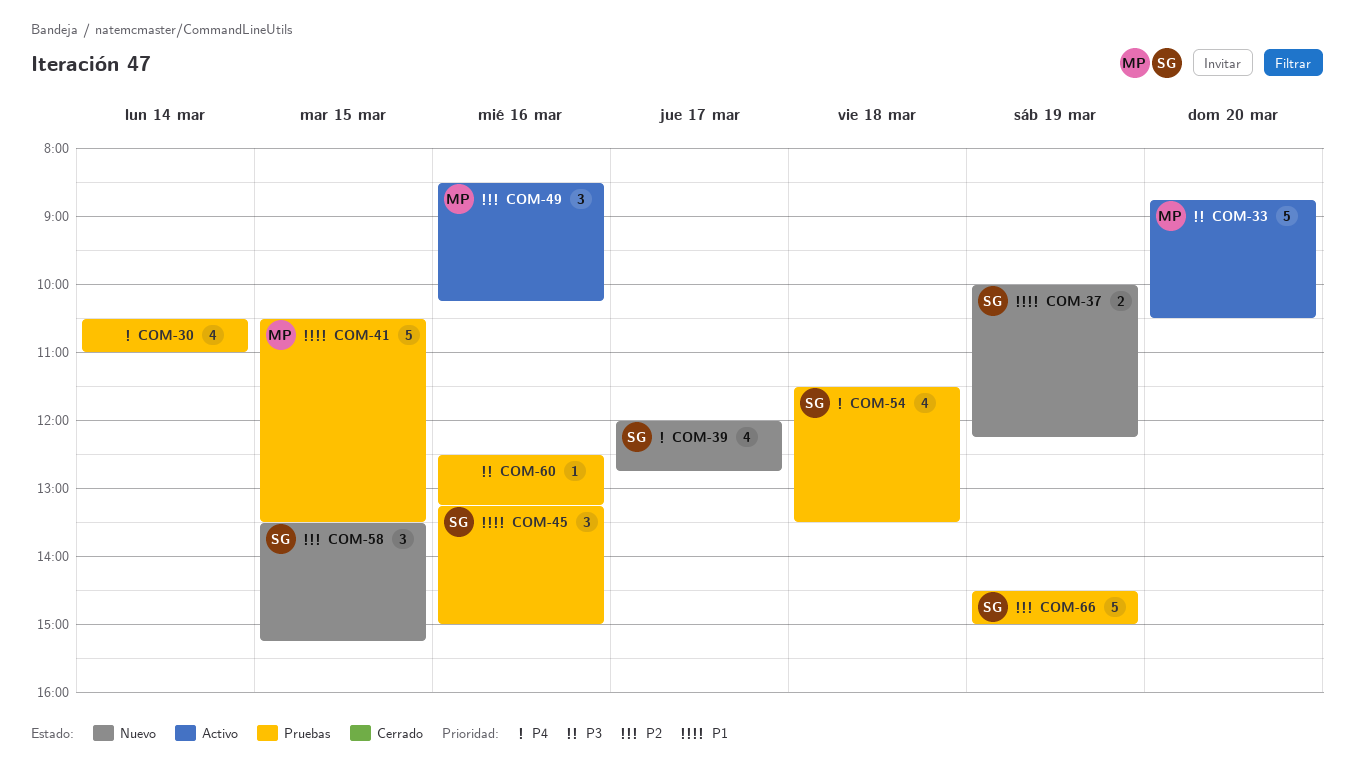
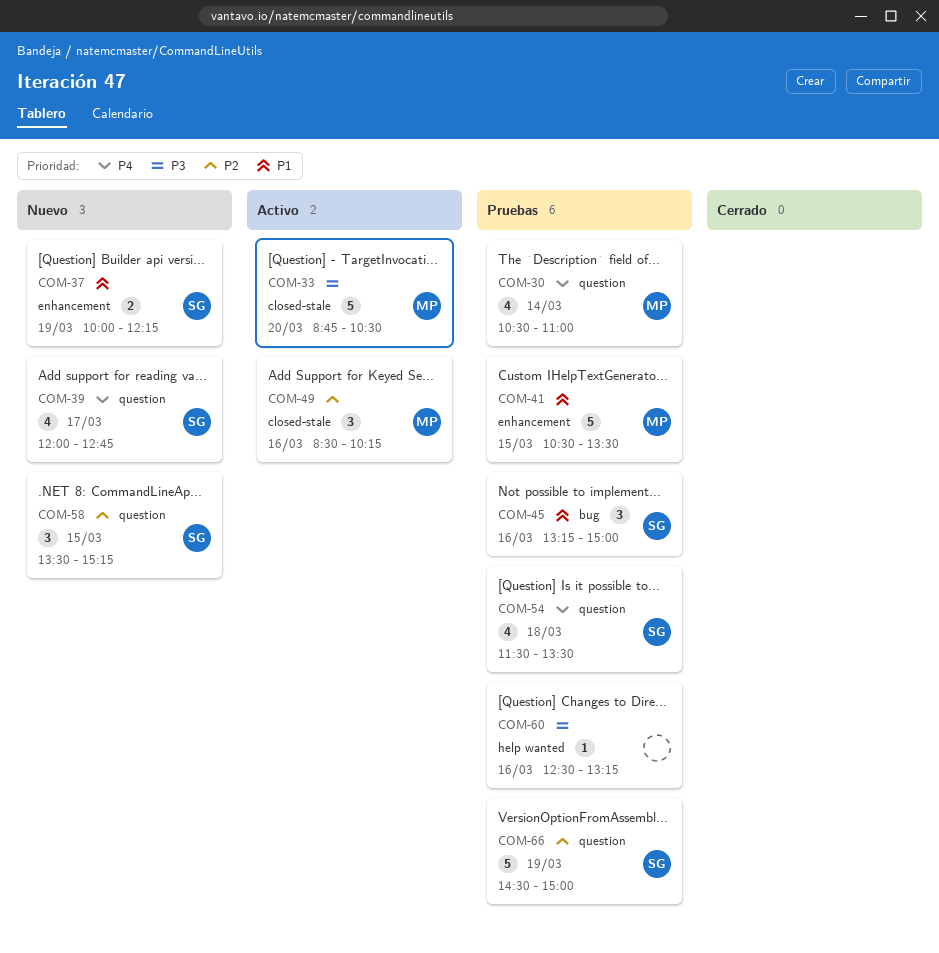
COM-30, owner: none -> MP

